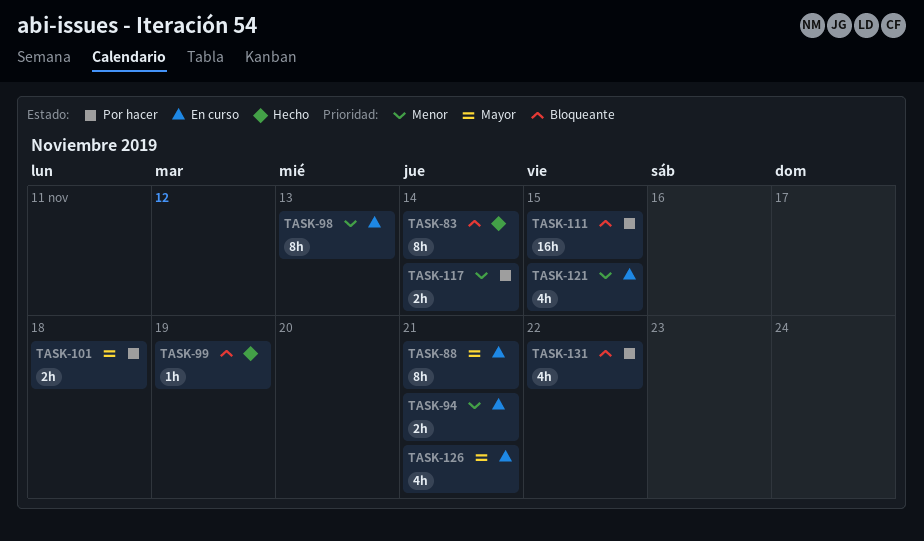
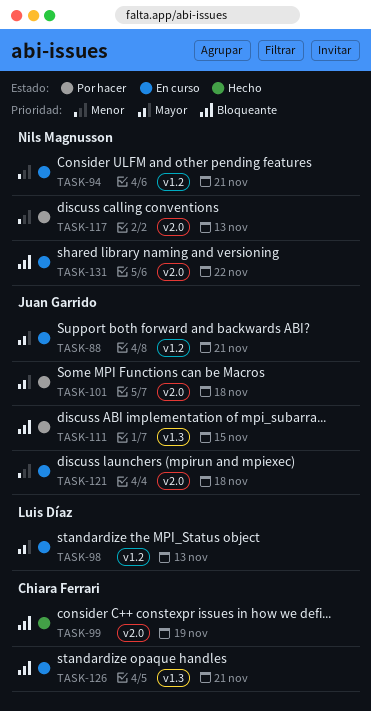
TASK-83: present -> none
TASK-98, priority: Menor -> Mayor
TASK-117, due: Nov 14 -> Nov 13
TASK-121, due: Nov 15 -> Nov 18
TASK-126, priority: Mayor -> Bloqueante
TASK-131, status: Por hacer -> En curso

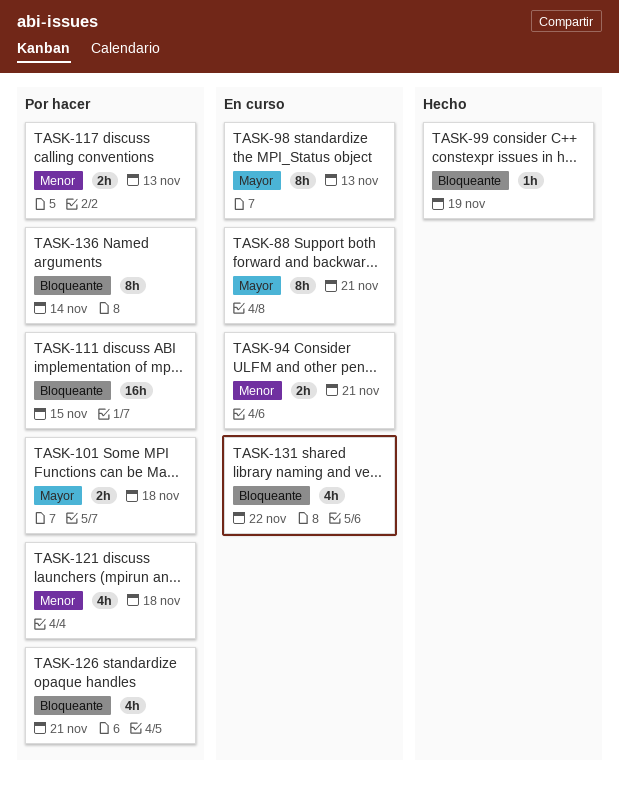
TASK-121, status: En curso -> Por hacer
TASK-126, status: En curso -> Por hacer
TASK-136: none -> present

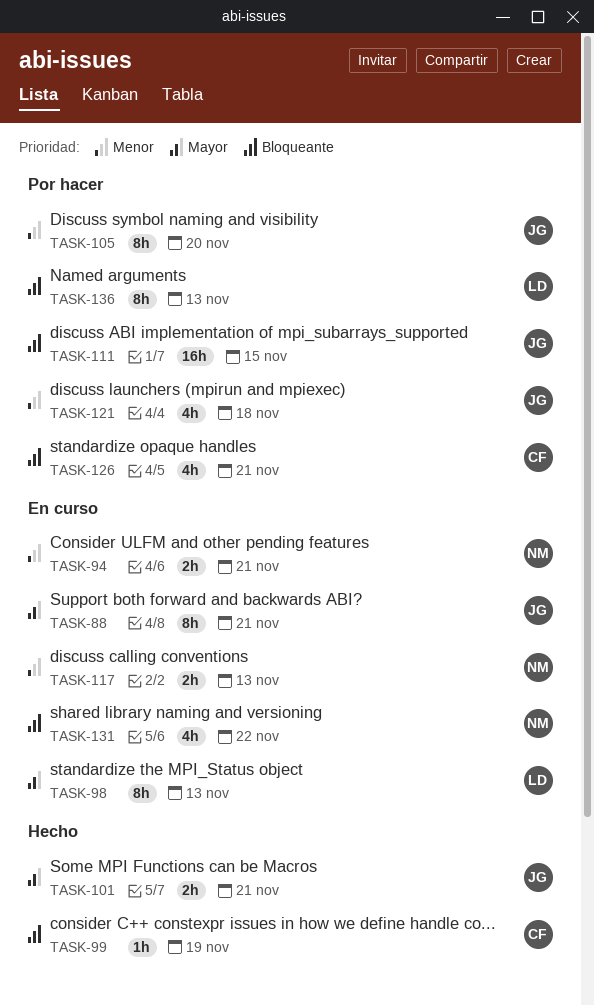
TASK-101, status: Por hacer -> Hecho
TASK-101, due: Nov 18 -> Nov 21
TASK-105: none -> present
TASK-117, status: Por hacer -> En curso
TASK-136, due: Nov 14 -> Nov 13

